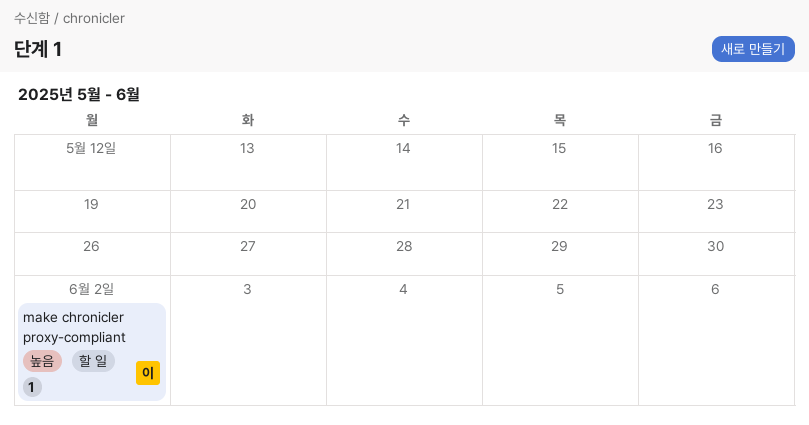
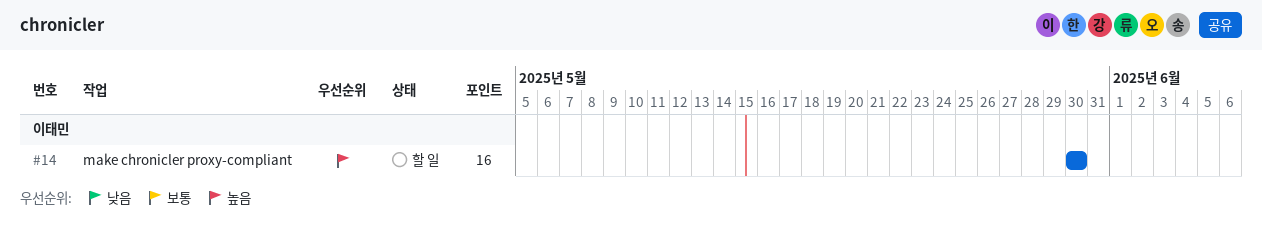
make chronicler proxy-compliant, estimate: 1 -> 16
make chronicler proxy-compliant, due: Jun 2 -> May 30

